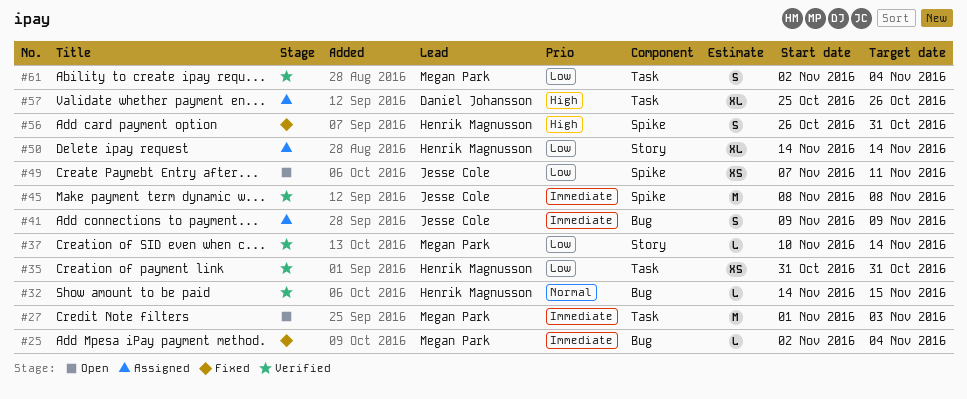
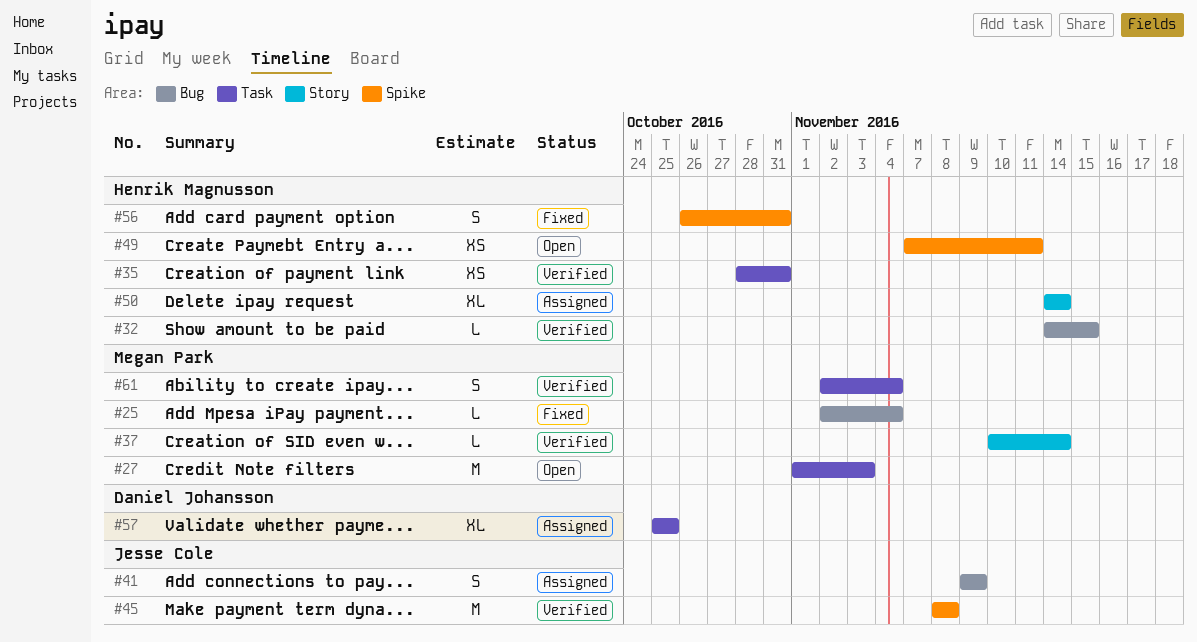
#35, start: Oct 31 -> Oct 28
#49, owner: Jesse Cole -> Henrik Magnusson
#57, due: Oct 26 -> Oct 25

